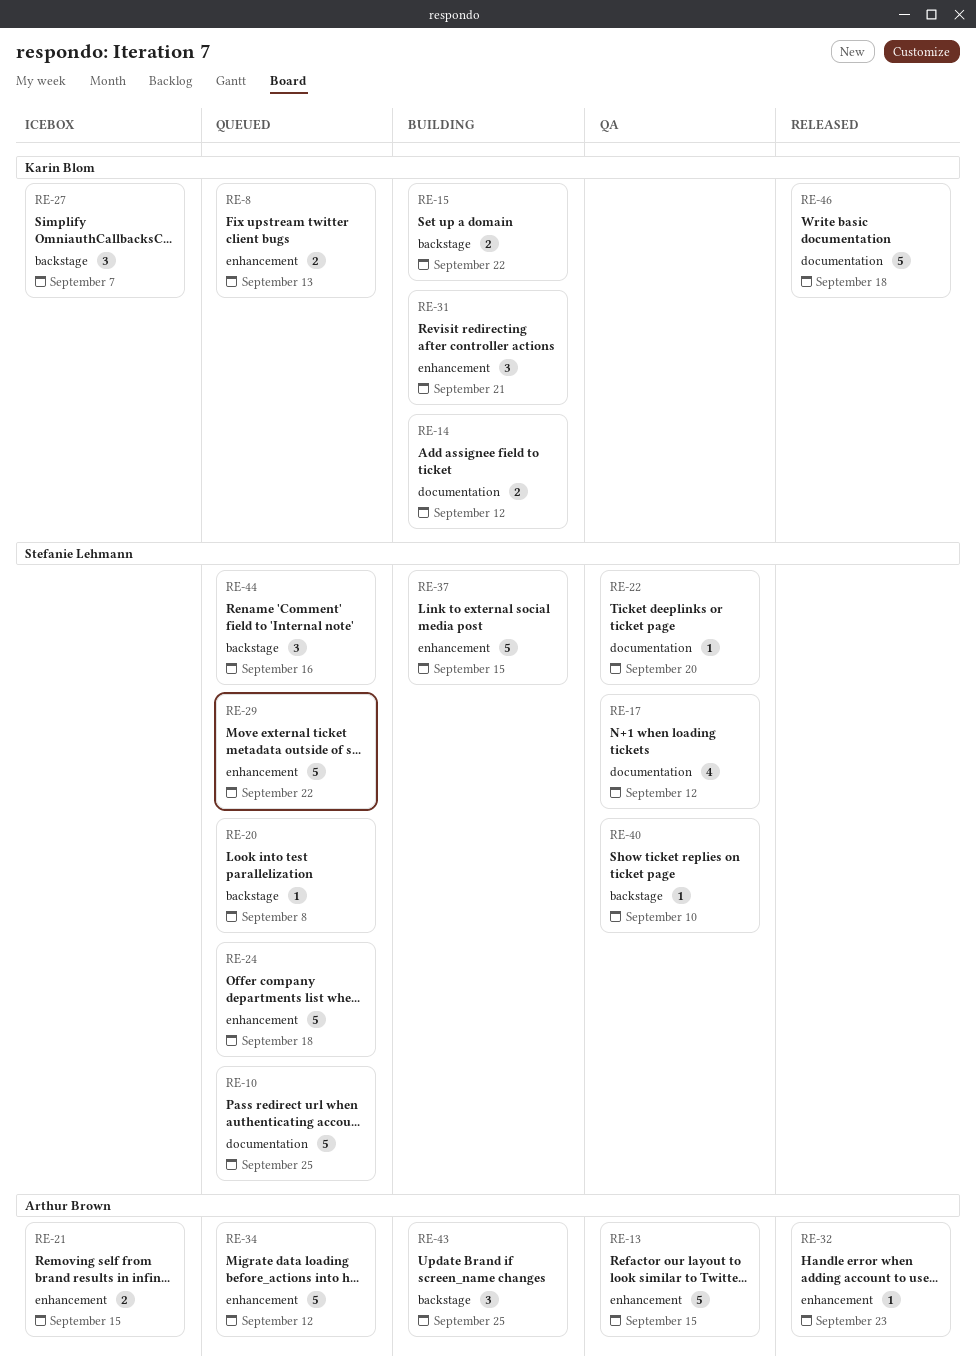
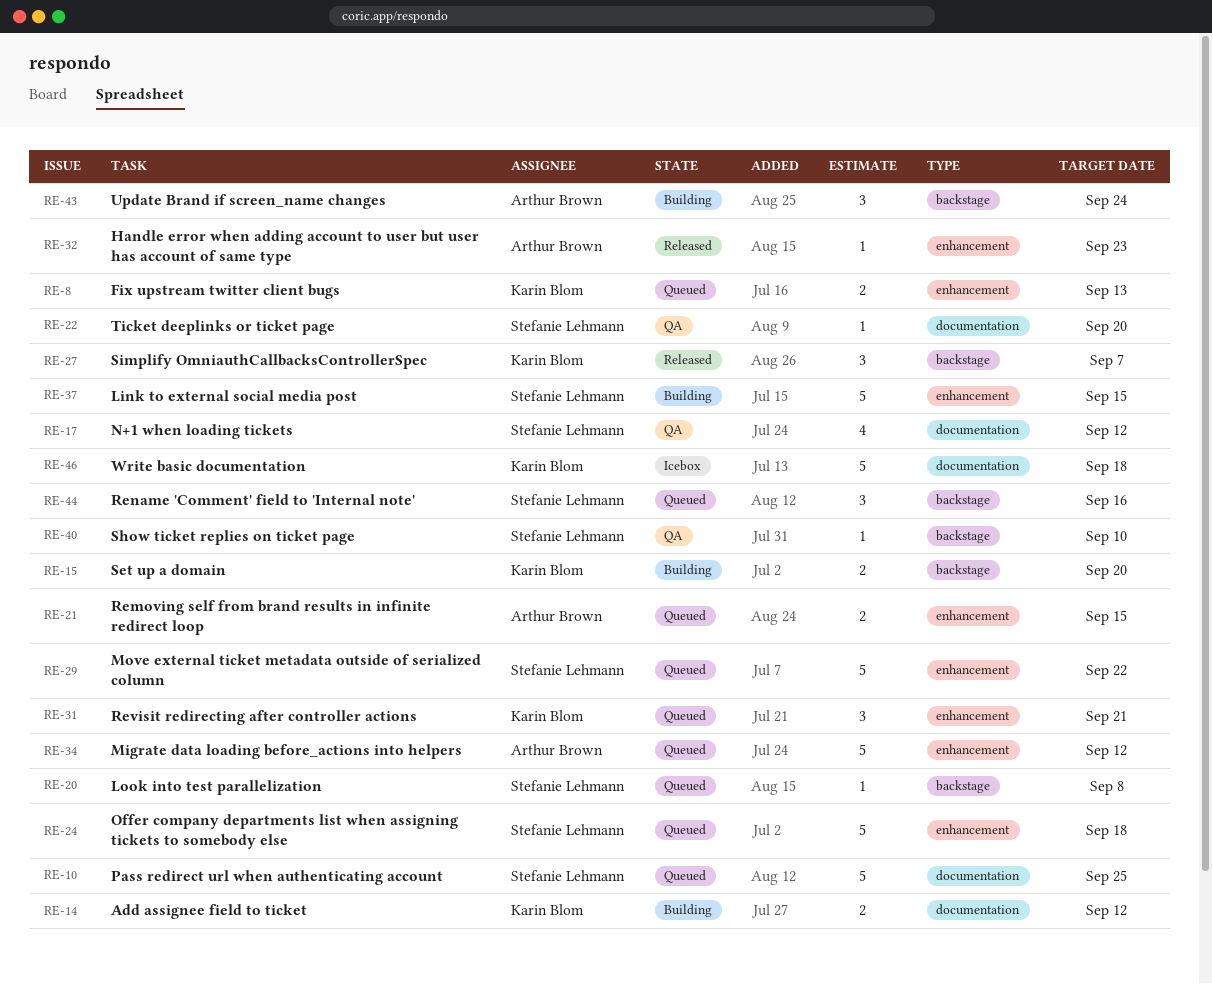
RE-13: present -> none
RE-15, due: Sep 22 -> Sep 20
RE-21, status: Icebox -> Queued
RE-27, status: Icebox -> Released
RE-31, status: Building -> Queued
RE-43, due: Sep 25 -> Sep 24
RE-46, status: Released -> Icebox

